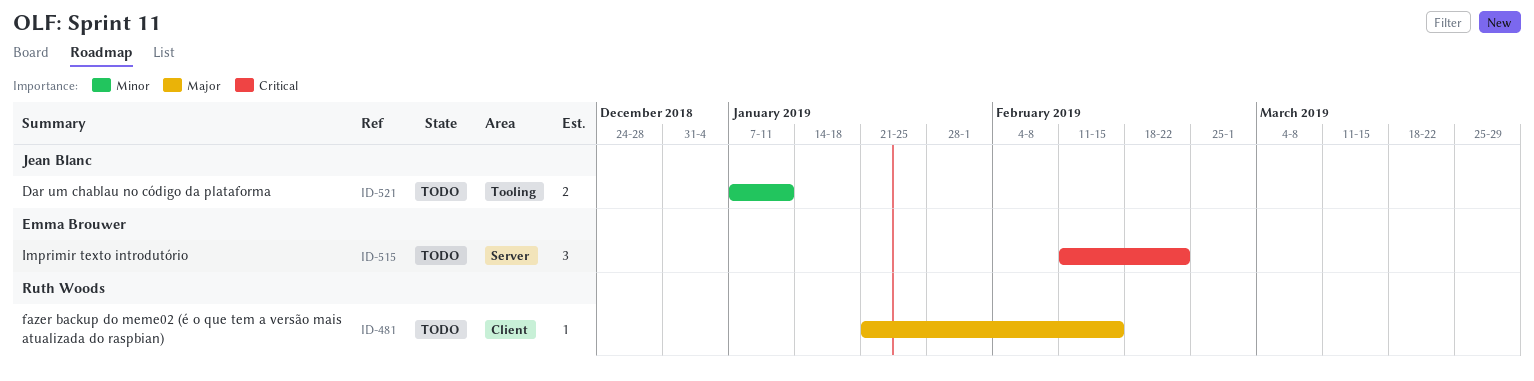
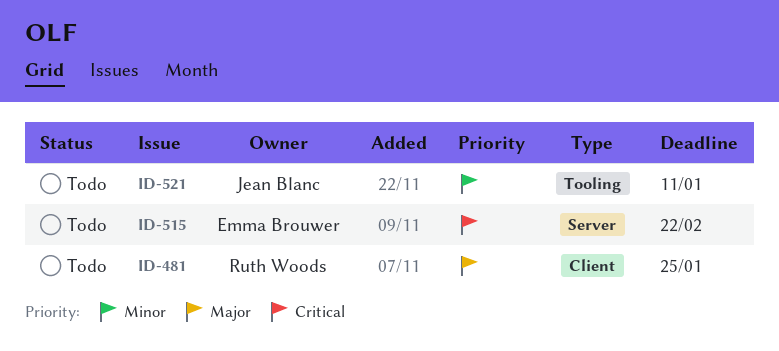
ID-481, due: Feb 15 -> Jan 25

